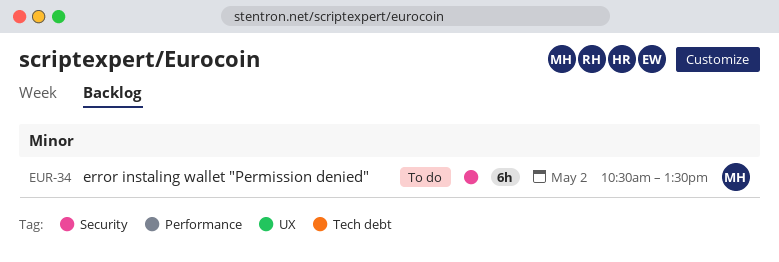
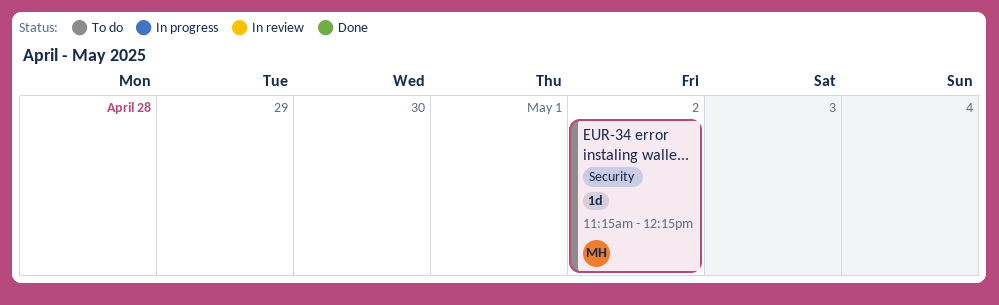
EUR-34, estimate: 6h -> 1d
EUR-34, begins: 10:30 -> 11:15
EUR-34, ends: 13:30 -> 12:15

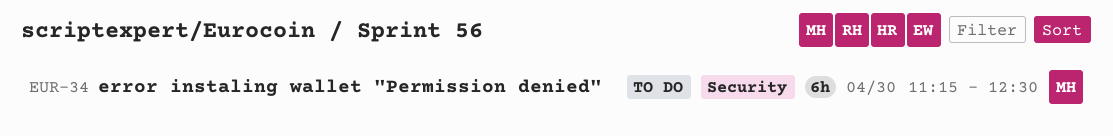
EUR-34, estimate: 1d -> 6h
EUR-34, day: May 2 -> Apr 30
EUR-34, ends: 12:15 -> 12:30

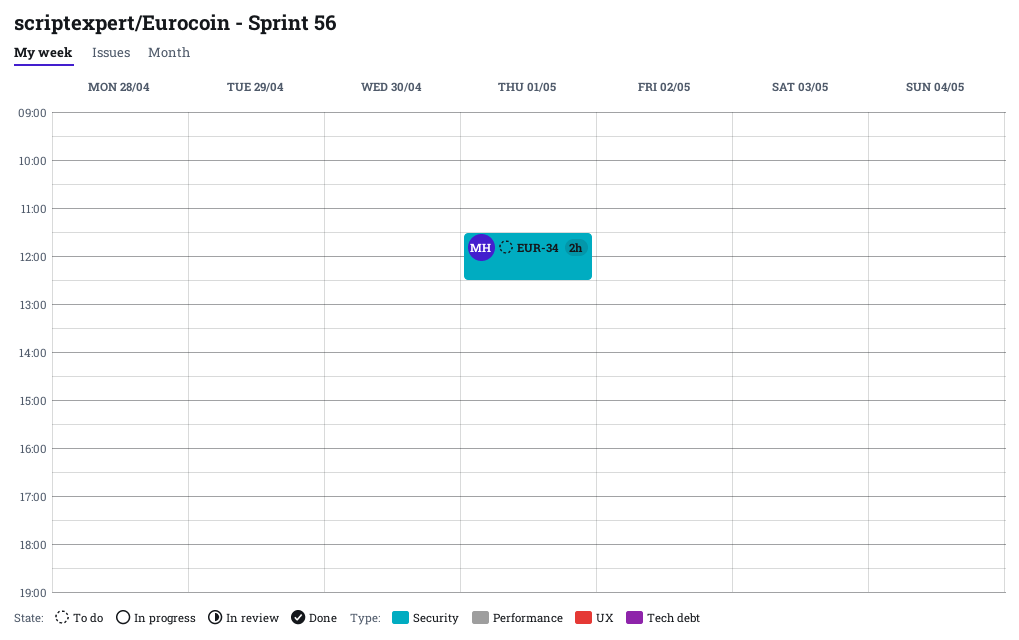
EUR-34, estimate: 6h -> 2h
EUR-34, day: Apr 30 -> May 1
EUR-34, begins: 11:15 -> 11:30

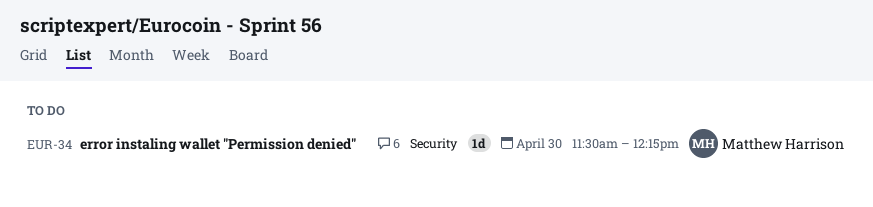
EUR-34, estimate: 2h -> 1d
EUR-34, day: May 1 -> Apr 30
EUR-34, ends: 12:30 -> 12:15

